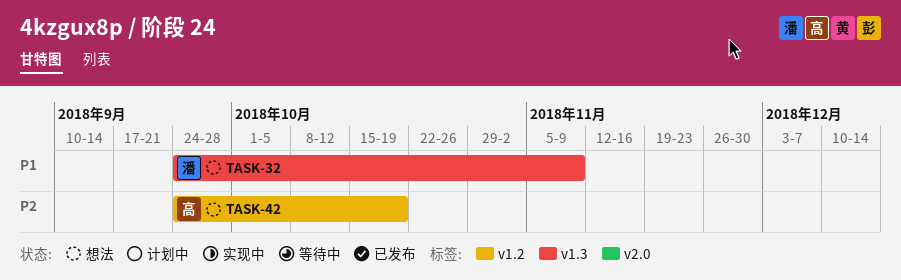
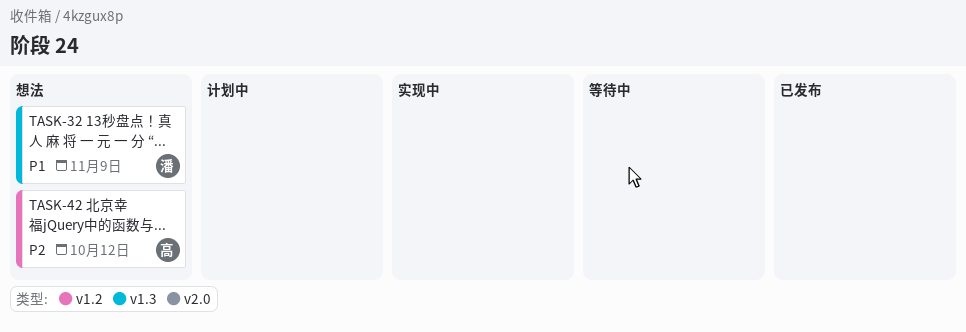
TASK-42, due: Oct 19 -> Oct 12

